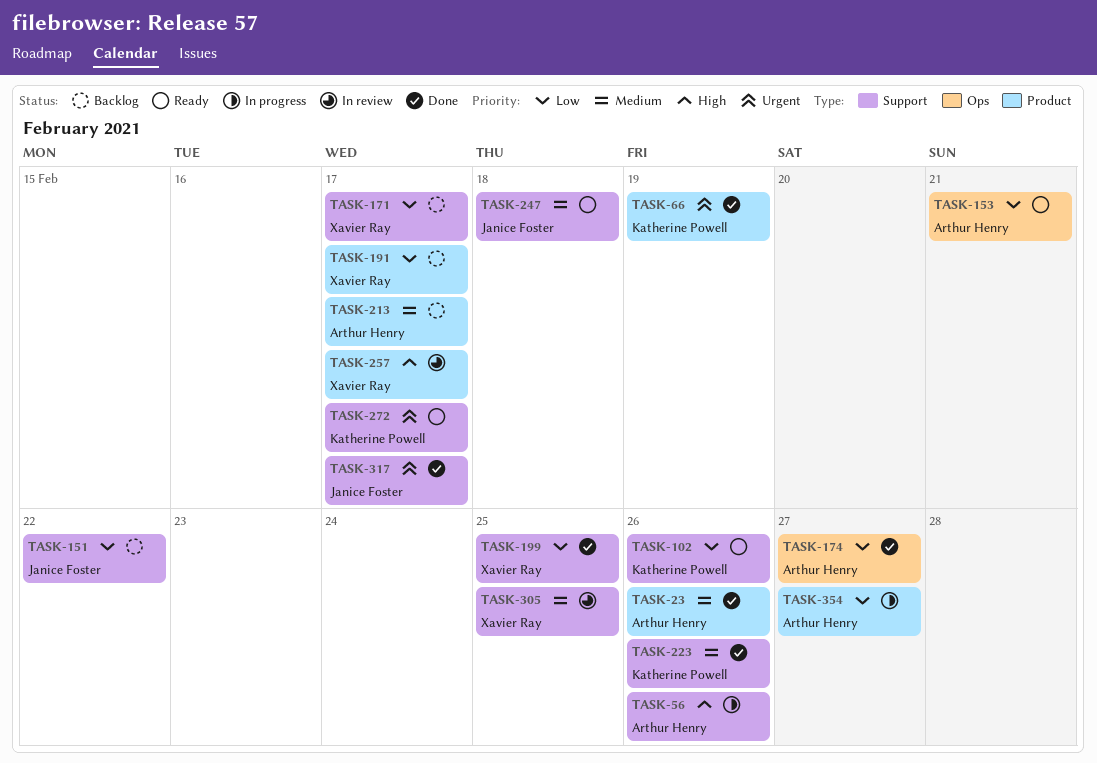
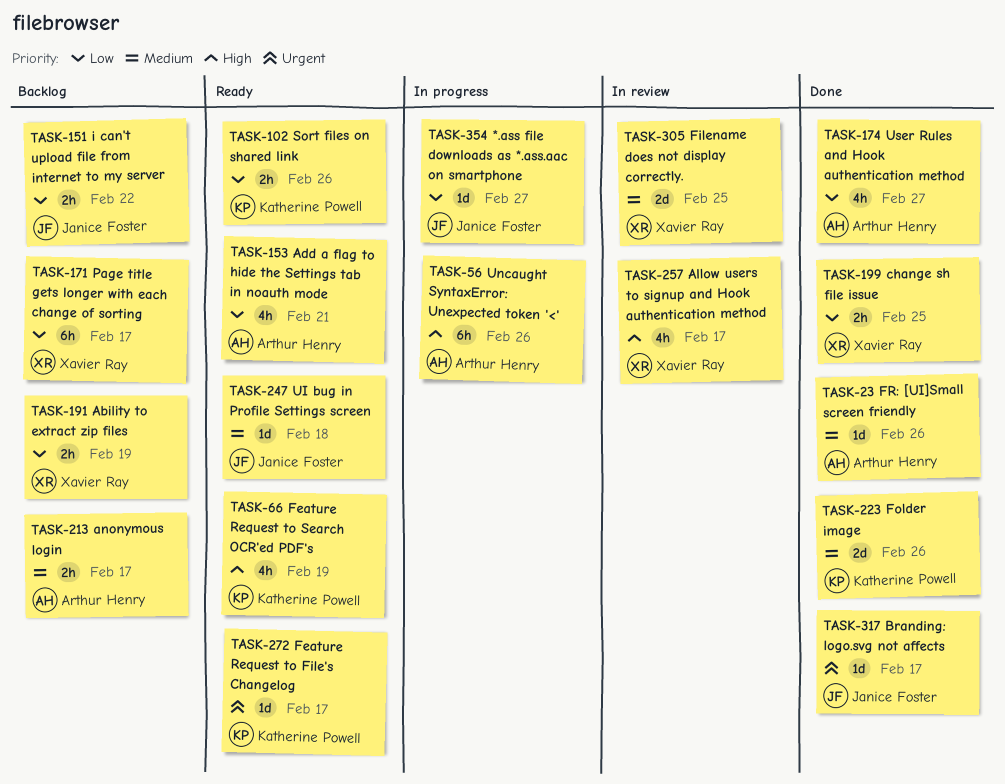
TASK-66, status: Done -> Ready
TASK-66, priority: Urgent -> High
TASK-191, due: Feb 17 -> Feb 19
TASK-354, owner: Arthur Henry -> Janice Foster

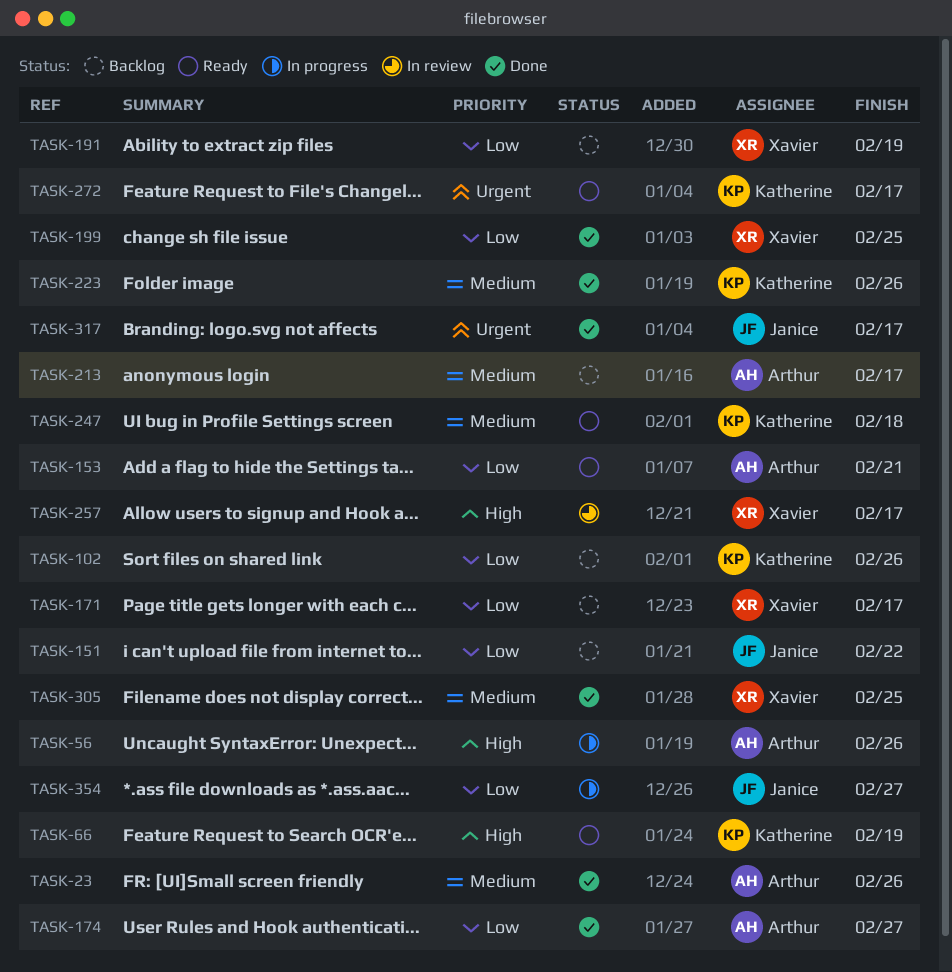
TASK-102, status: Ready -> Backlog
TASK-247, owner: Janice Foster -> Katherine Powell
TASK-305, status: In review -> Done

